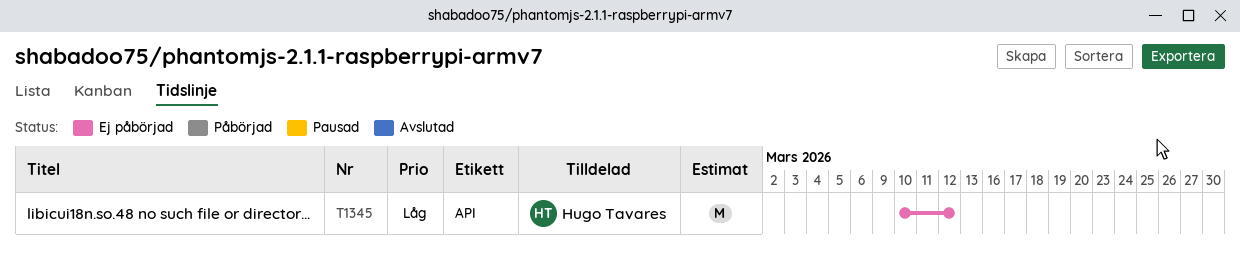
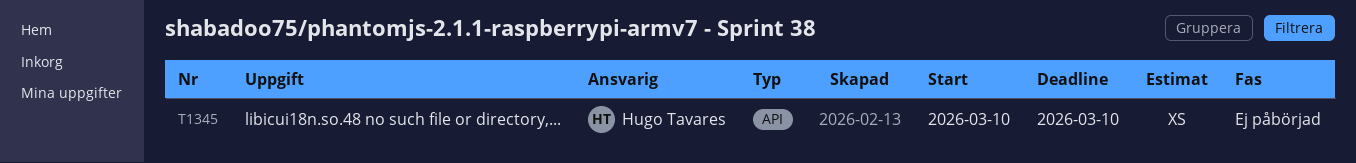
T1345, estimate: M -> XS
T1345, due: Mar 12 -> Mar 10

